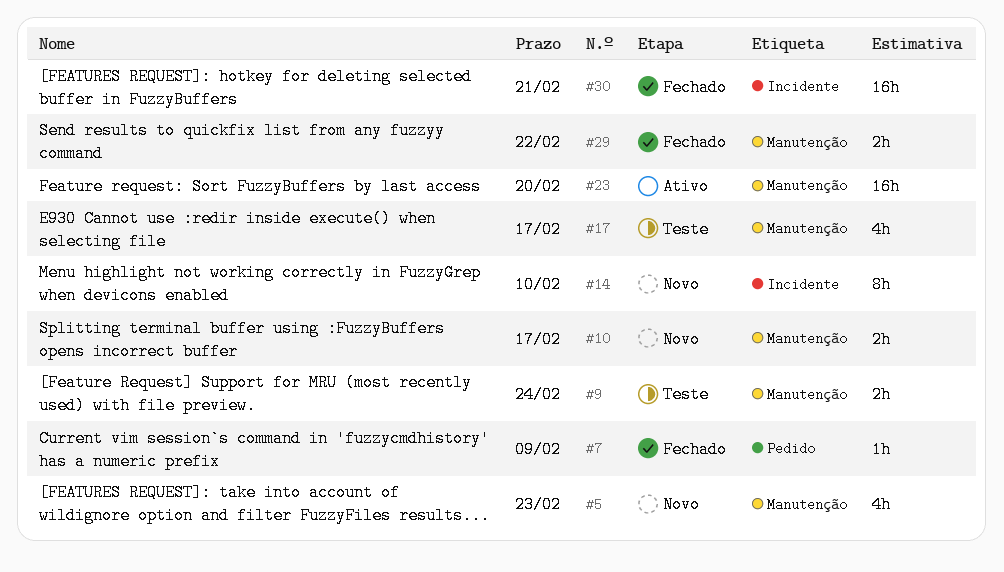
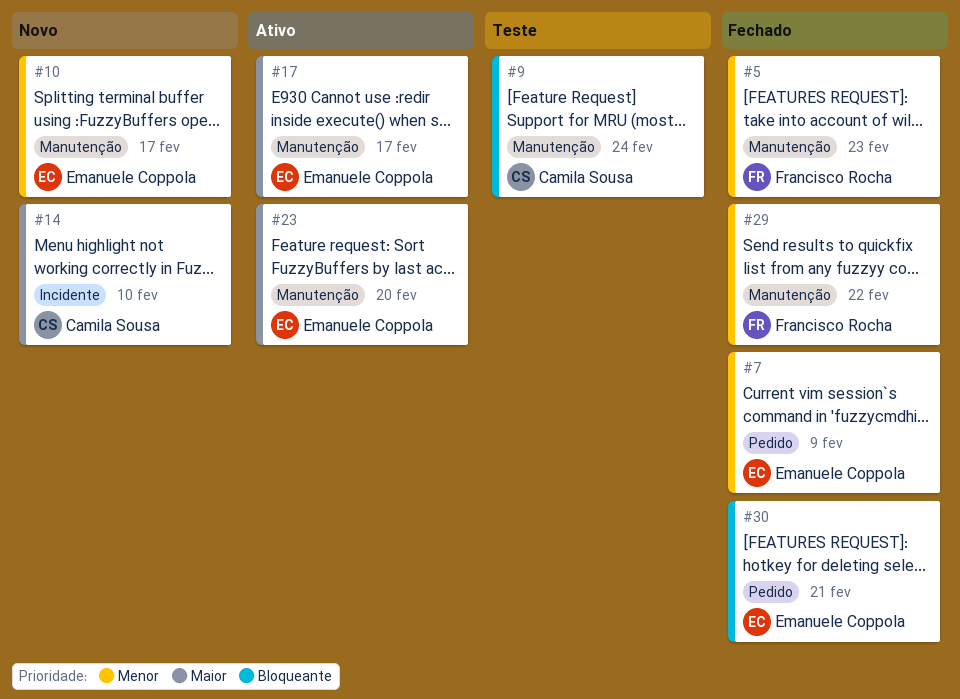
#5, status: Novo -> Fechado
#17, status: Teste -> Ativo
#30, label: Incidente -> Pedido

